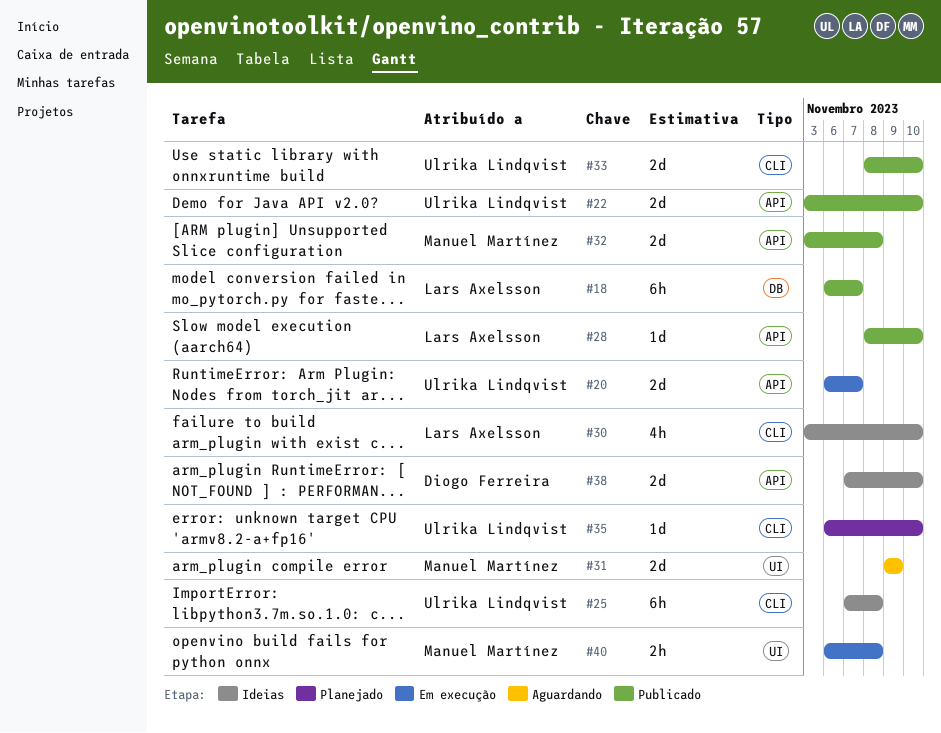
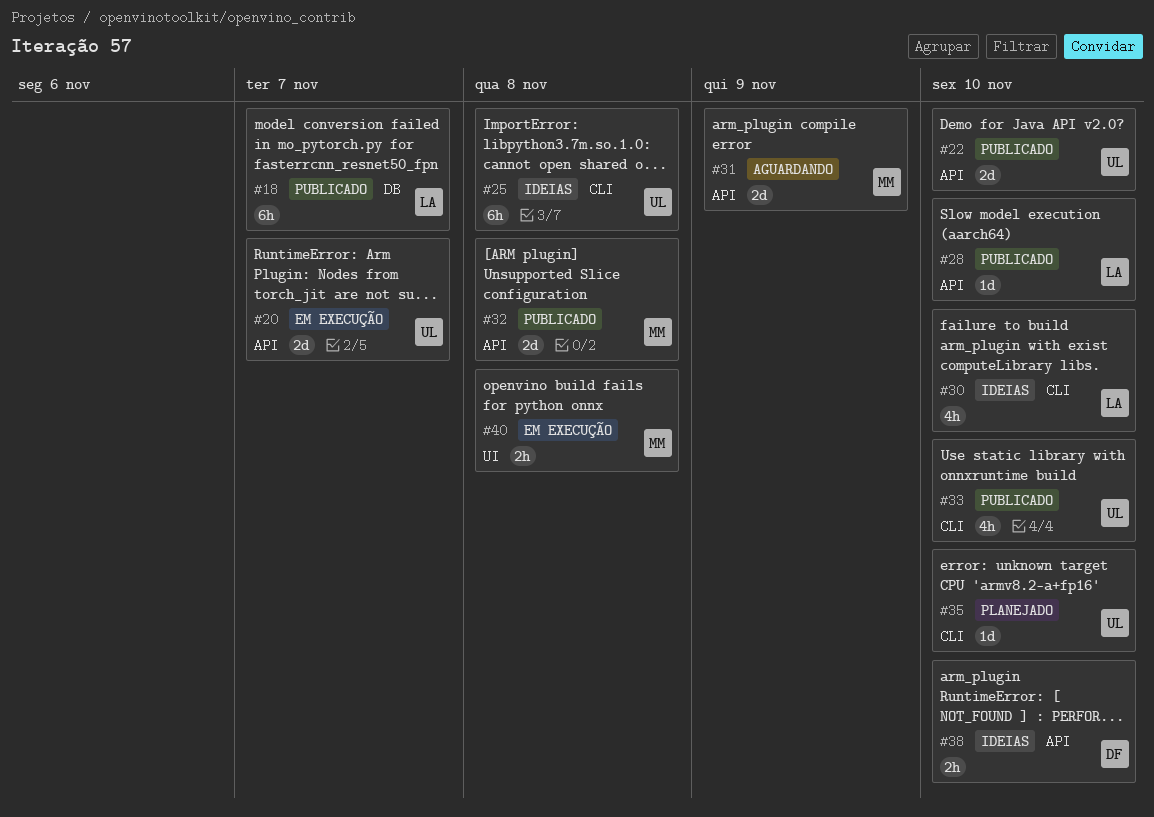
#31, label: UI -> API
#33, estimate: 2d -> 4h
#38, estimate: 2d -> 2h

